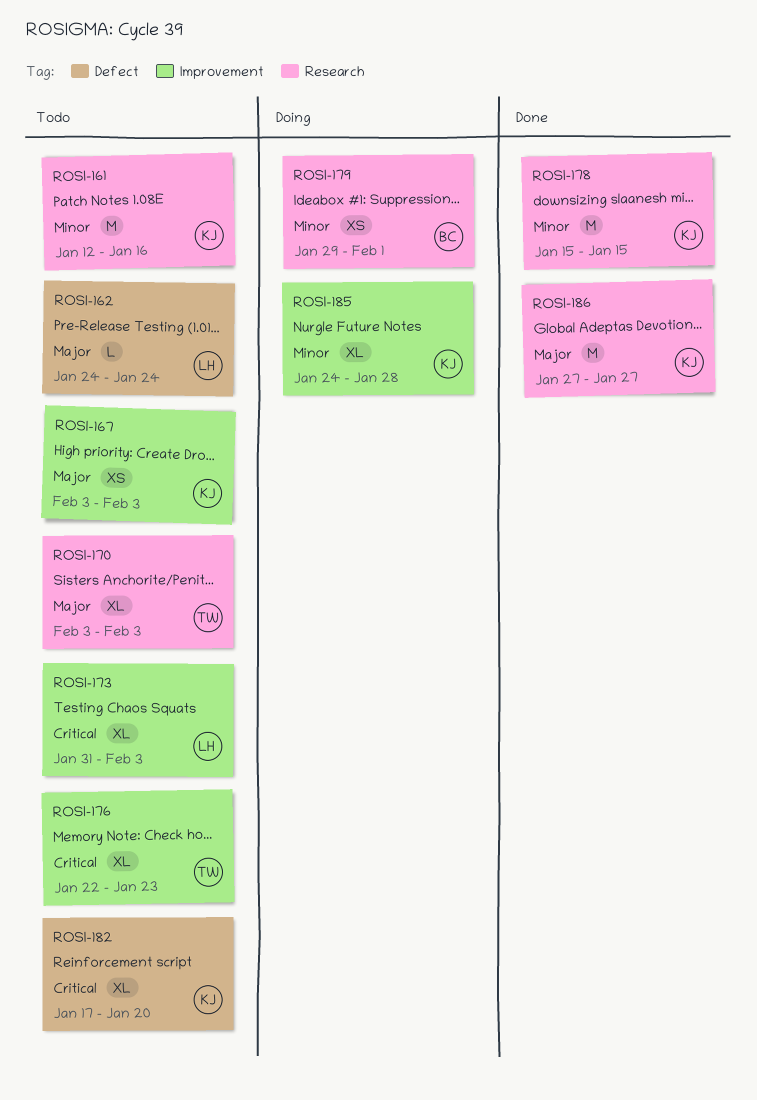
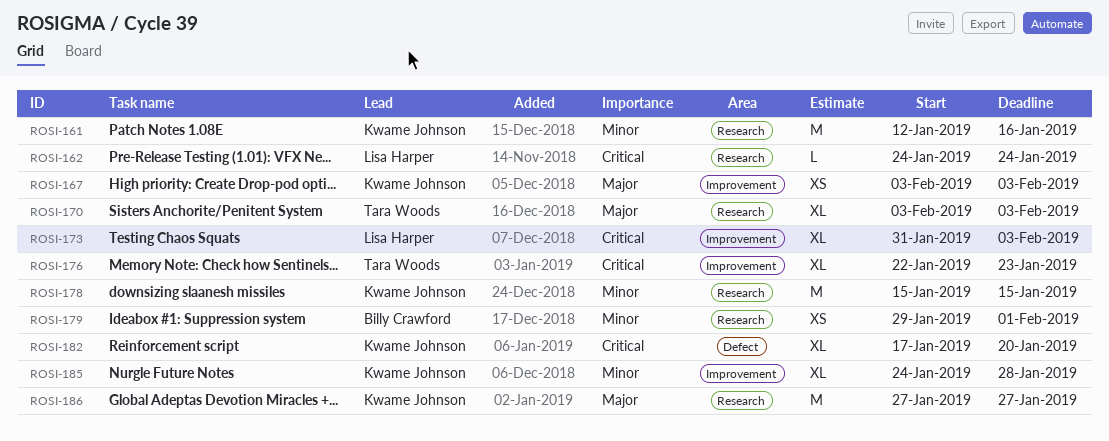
ROSI-162, priority: Major -> Critical
ROSI-162, label: Defect -> Research

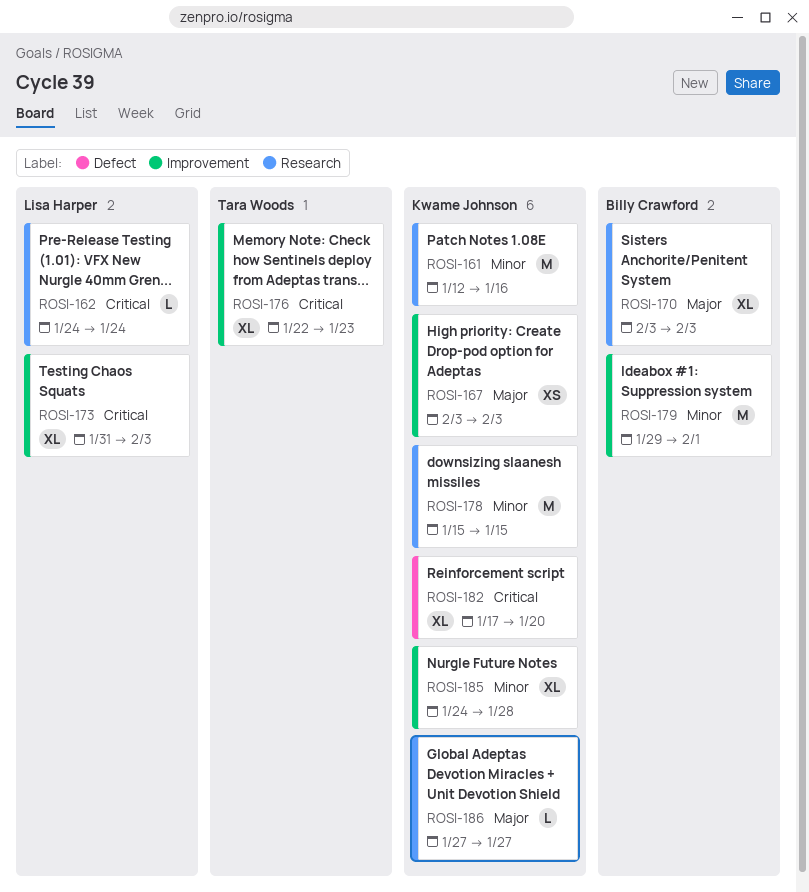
ROSI-170, owner: Tara Woods -> Billy Crawford
ROSI-179, label: Research -> Improvement
ROSI-179, estimate: XS -> M
ROSI-186, estimate: M -> L

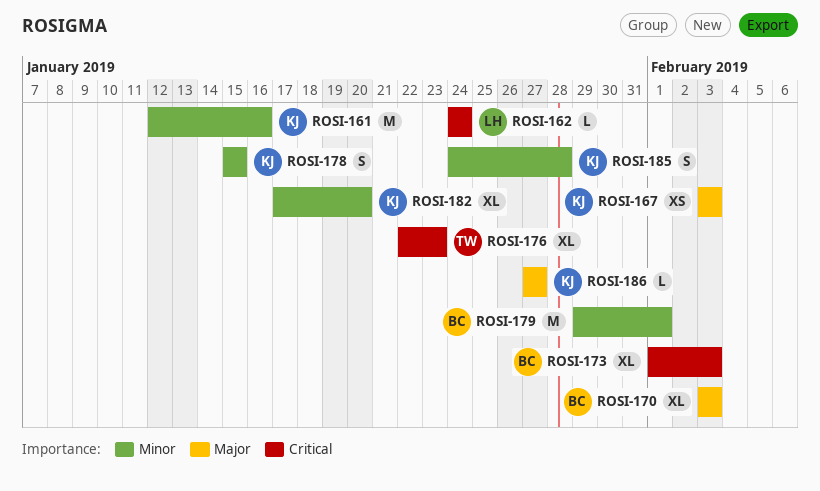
ROSI-173, owner: Lisa Harper -> Billy Crawford
ROSI-173, start: Jan 31 -> Feb 1
ROSI-178, estimate: M -> S
ROSI-182, priority: Critical -> Minor
ROSI-185, estimate: XL -> S

